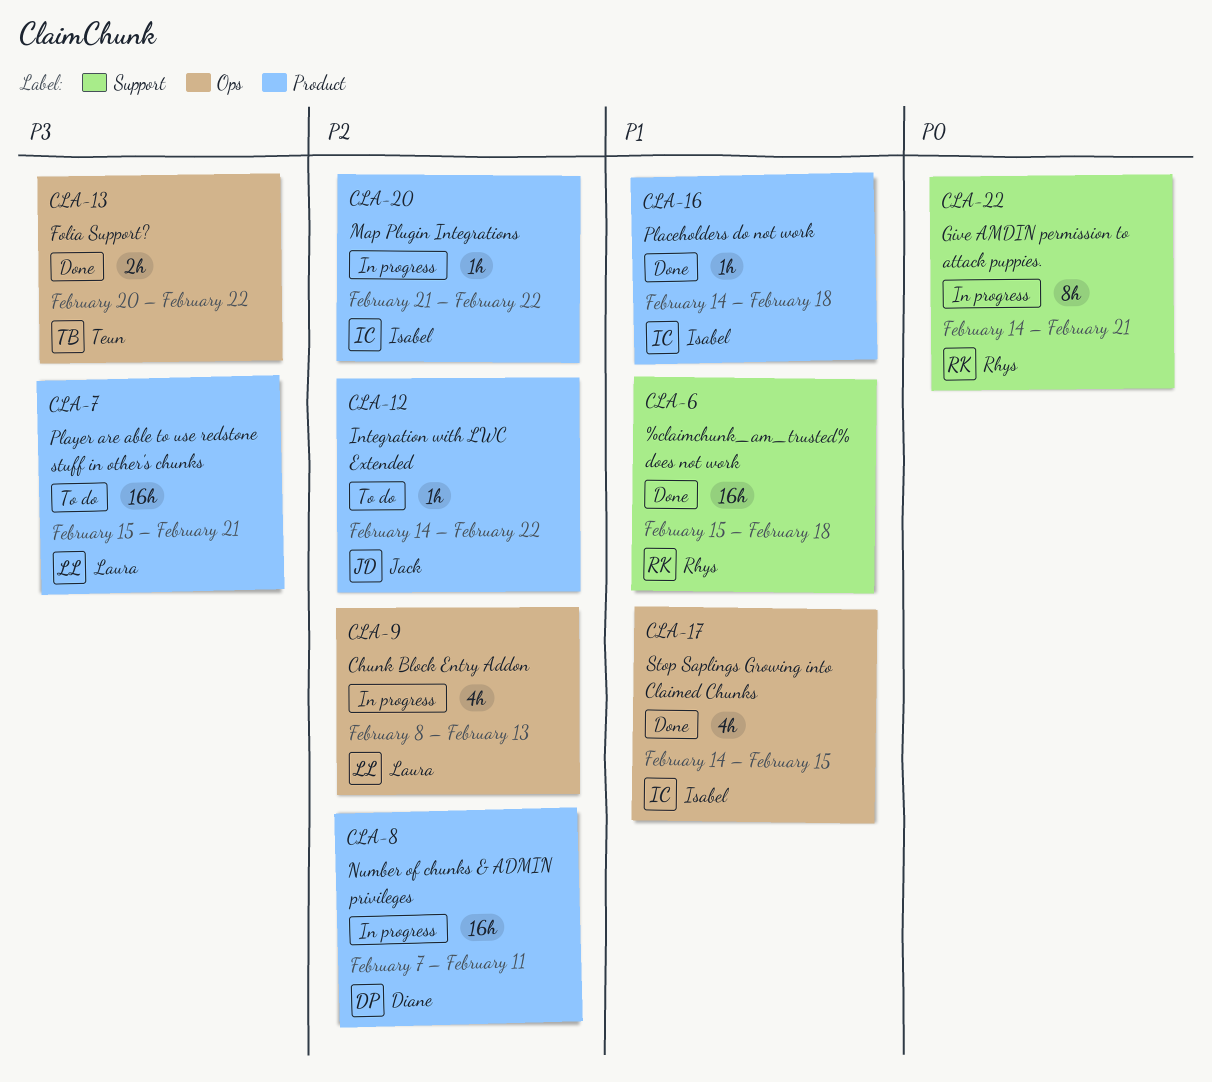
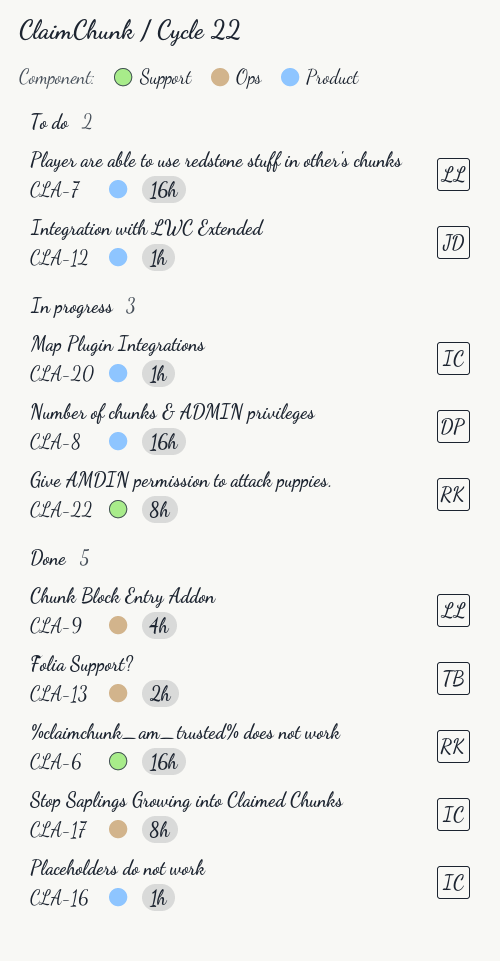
CLA-9, status: In progress -> Done
CLA-17, estimate: 4h -> 8h

